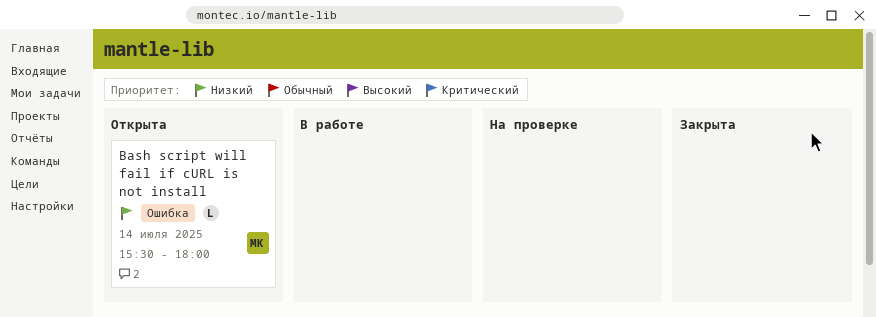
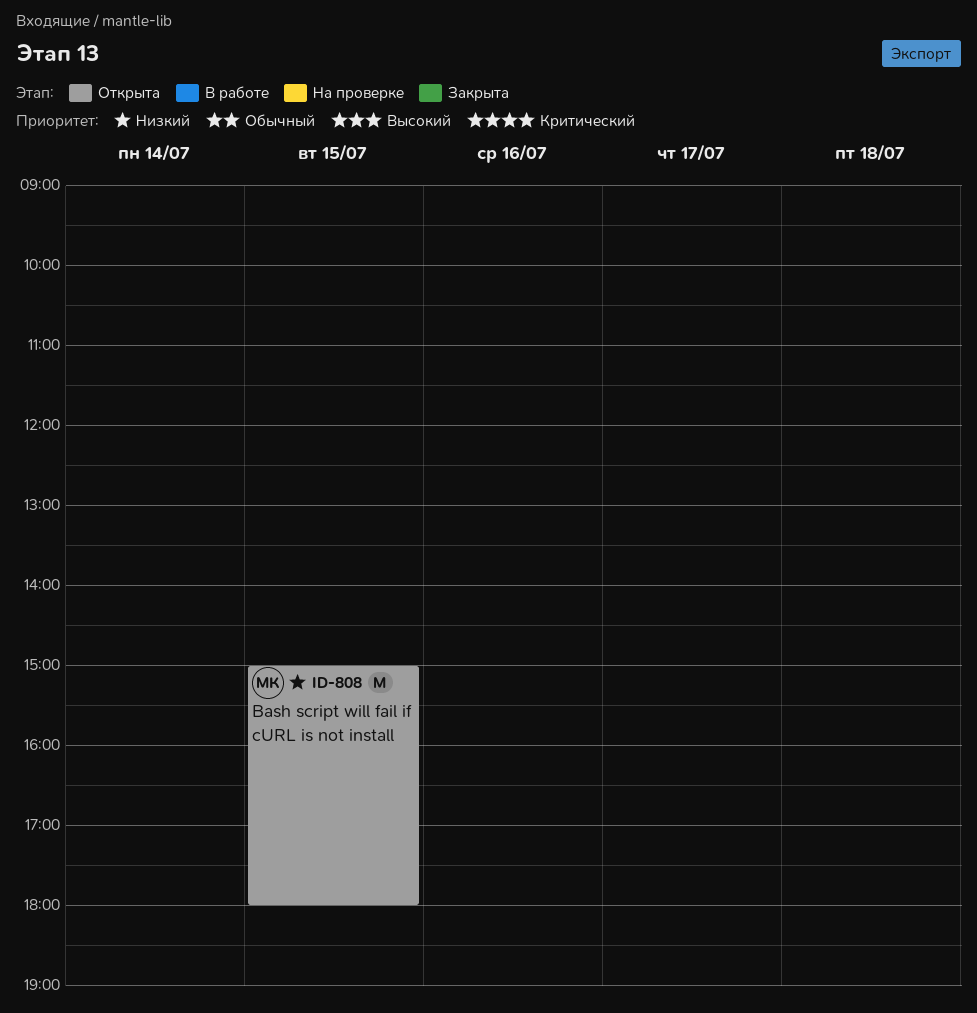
Bash script will fail if cURL is not install, estimate: L -> M
Bash script will fail if cURL is not install, day: Jul 14 -> Jul 15
Bash script will fail if cURL is not install, begins: 15:30 -> 15:00

